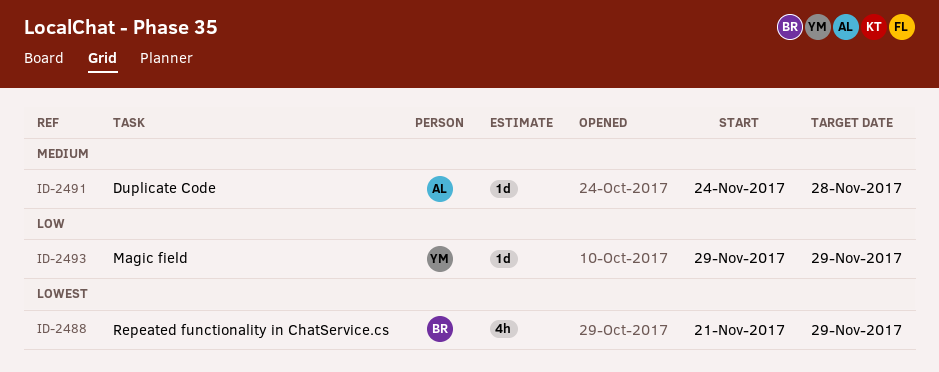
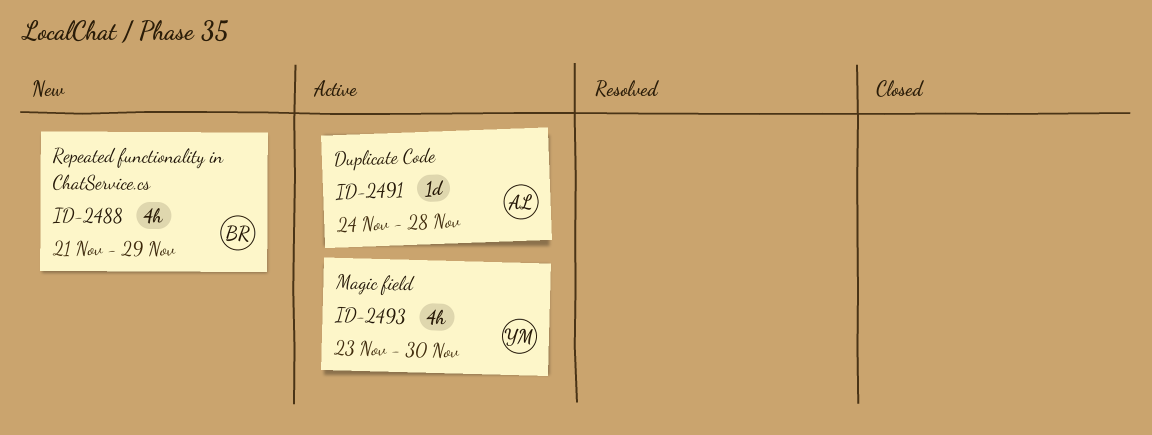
ID-2493, estimate: 1d -> 4h
ID-2493, start: Nov 29 -> Nov 23
ID-2493, due: Nov 29 -> Nov 30

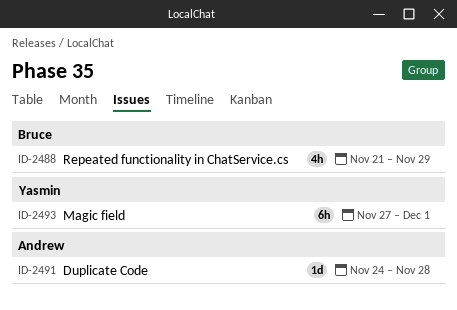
ID-2493, estimate: 4h -> 6h
ID-2493, start: Nov 23 -> Nov 27
ID-2493, due: Nov 30 -> Dec 1

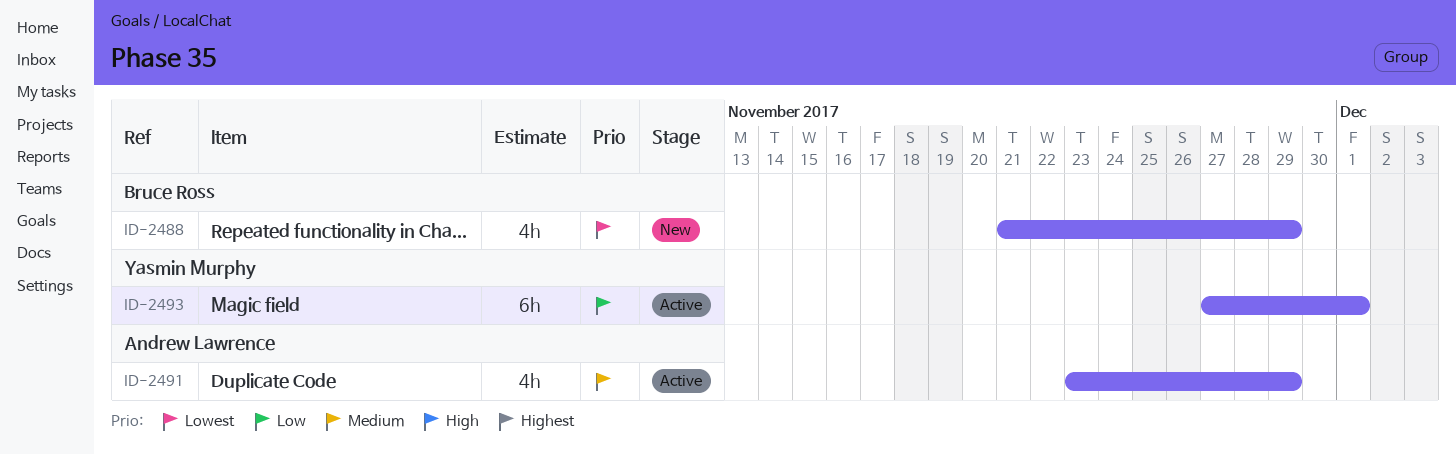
ID-2491, estimate: 1d -> 4h
ID-2491, start: Nov 24 -> Nov 23
ID-2491, due: Nov 28 -> Nov 29

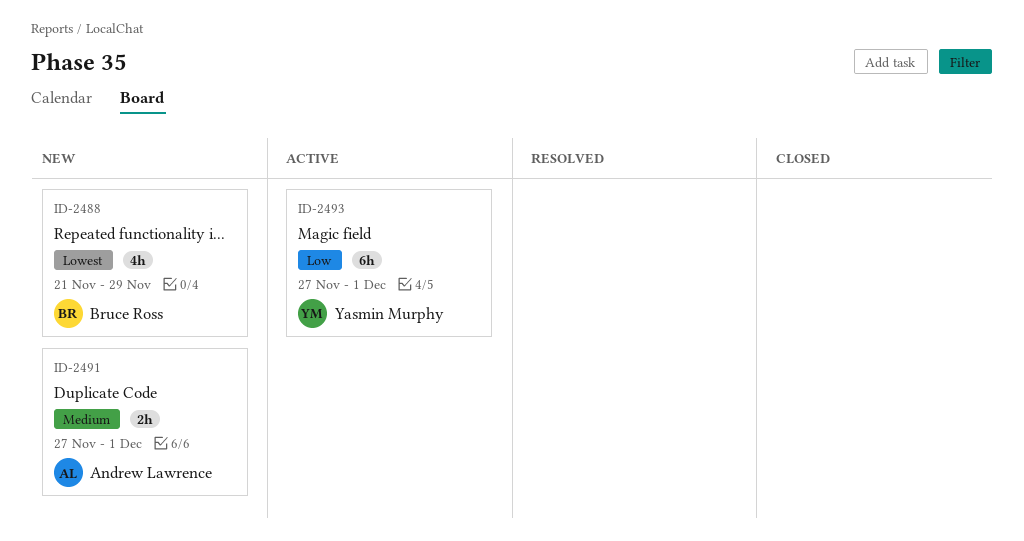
ID-2491, status: Active -> New
ID-2491, estimate: 4h -> 2h
ID-2491, start: Nov 23 -> Nov 27
ID-2491, due: Nov 29 -> Dec 1

